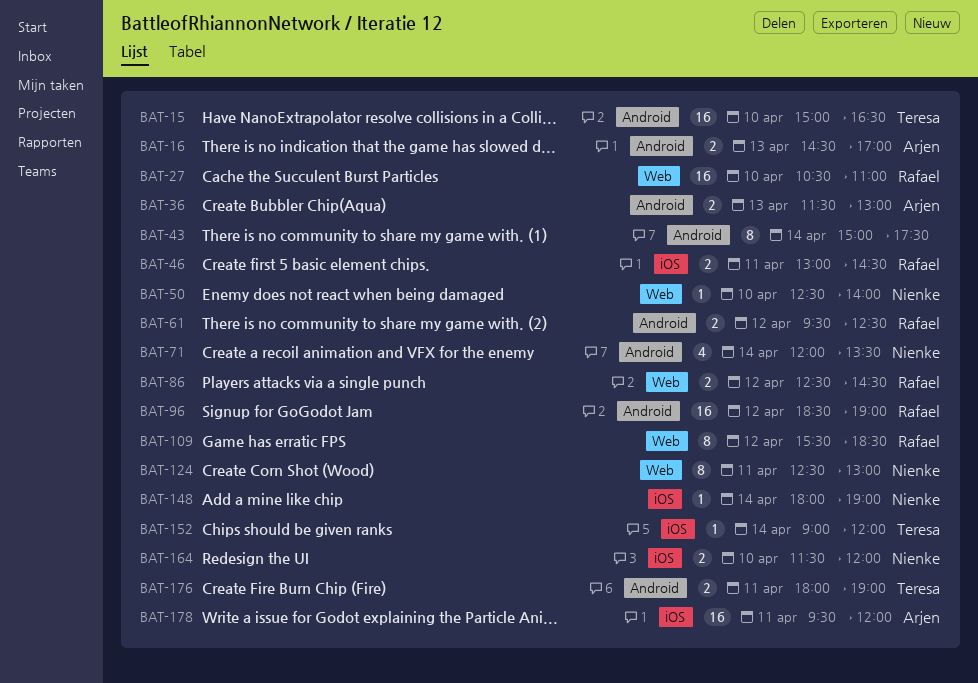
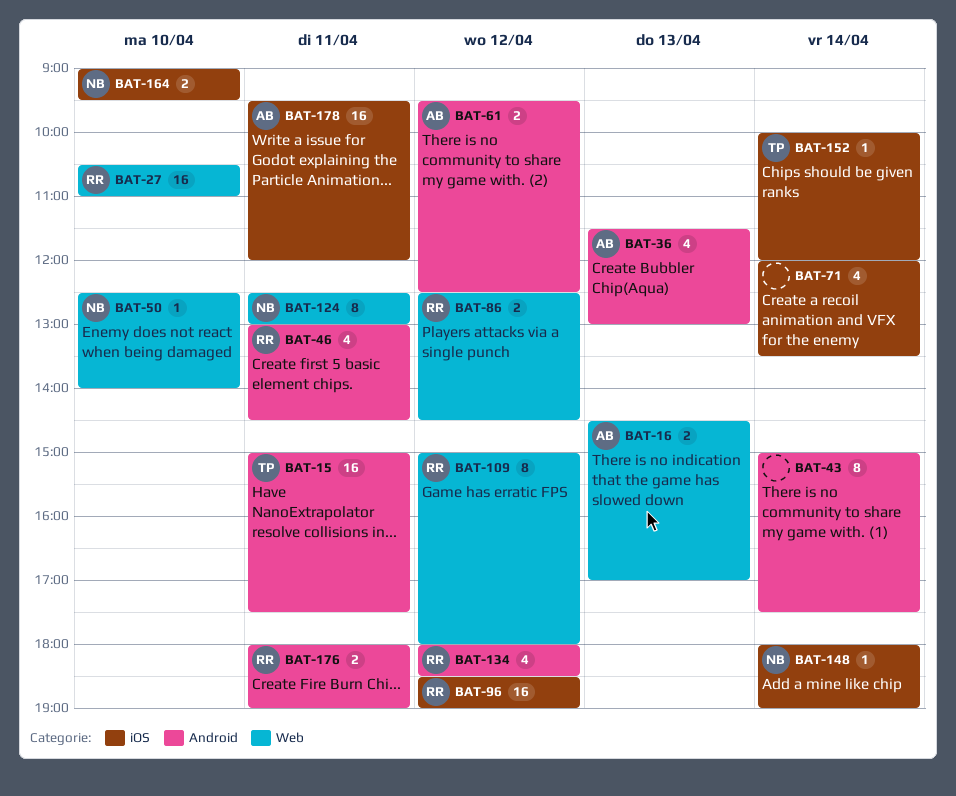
BAT-15, day: Apr 10 -> Apr 11
BAT-15, ends: 16:30 -> 17:30
BAT-16, label: Android -> Web
BAT-36, estimate: 2 -> 4
BAT-46, label: iOS -> Android
BAT-46, estimate: 2 -> 4
BAT-61, owner: Rafael -> Arjen
BAT-71, owner: Nienke -> none
BAT-71, label: Android -> iOS
BAT-96, label: Android -> iOS
BAT-109, begins: 15:30 -> 15:00
BAT-109, ends: 18:30 -> 18:00
BAT-134: none -> present
BAT-152, begins: 09:00 -> 10:00
BAT-164, begins: 11:30 -> 09:00
BAT-164, ends: 12:00 -> 09:30
BAT-176, owner: Teresa -> Rafael

